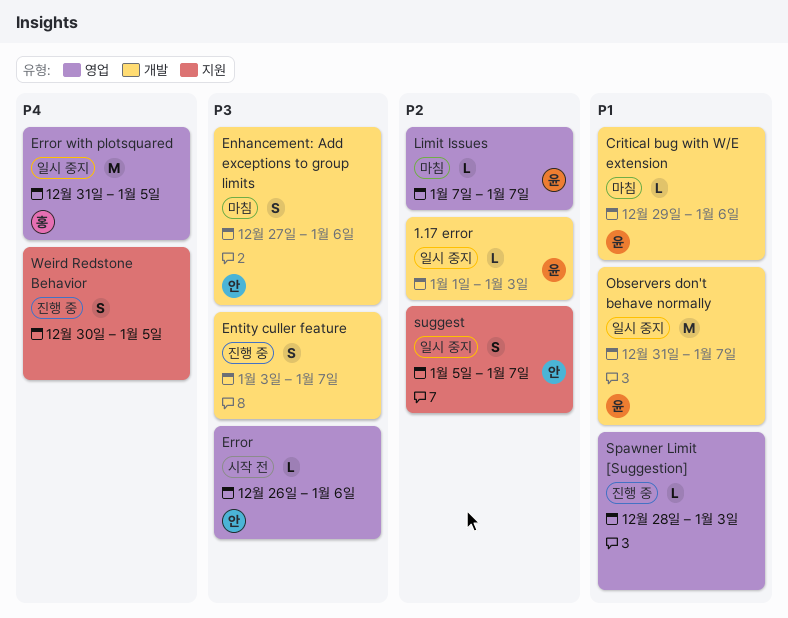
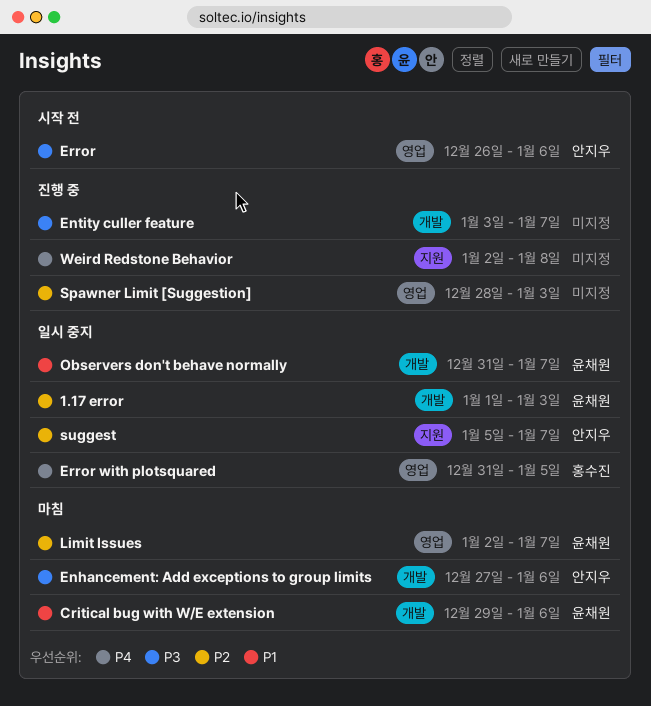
Limit Issues, start: Jan 7 -> Jan 2
Spawner Limit [Suggestion], priority: P1 -> P2
Weird Redstone Behavior, start: Dec 30 -> Jan 2
Weird Redstone Behavior, due: Jan 5 -> Jan 8

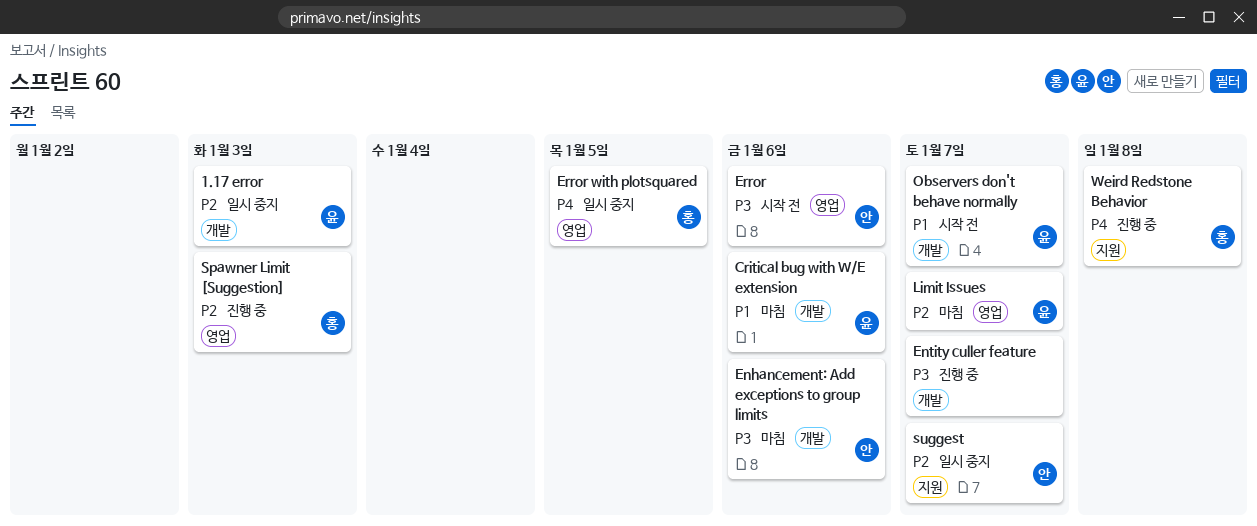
Observers don't behave normally, status: 일시 중지 -> 시작 전
Spawner Limit [Suggestion], owner: none -> 홍수진
Weird Redstone Behavior, owner: none -> 홍수진

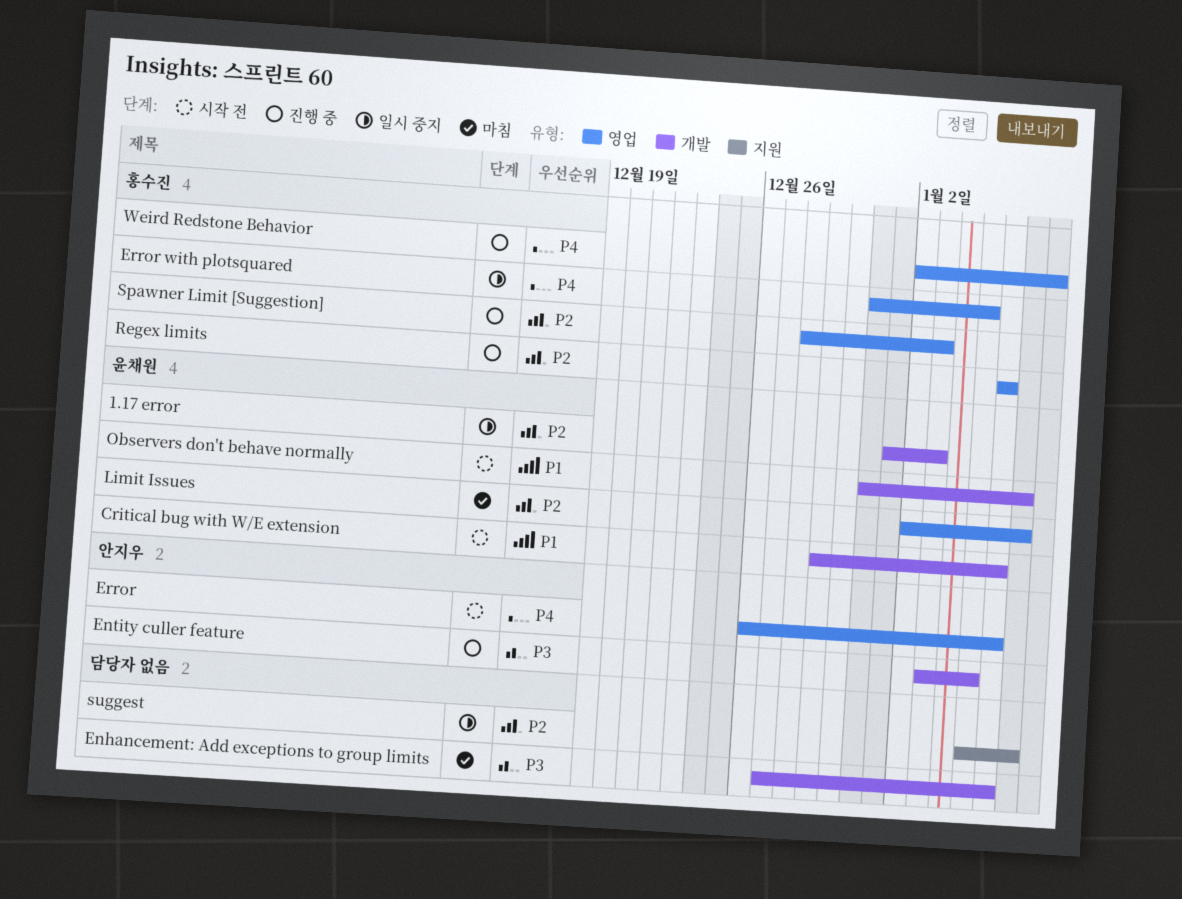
Critical bug with W/E extension, status: 마침 -> 시작 전
Enhancement: Add exceptions to group limits, owner: 안지우 -> none
Entity culler feature, owner: none -> 안지우
Entity culler feature, due: Jan 7 -> Jan 5
Error, priority: P3 -> P4
Regex limits: none -> present
suggest, owner: 안지우 -> none
Weird Redstone Behavior, label: 지원 -> 영업

